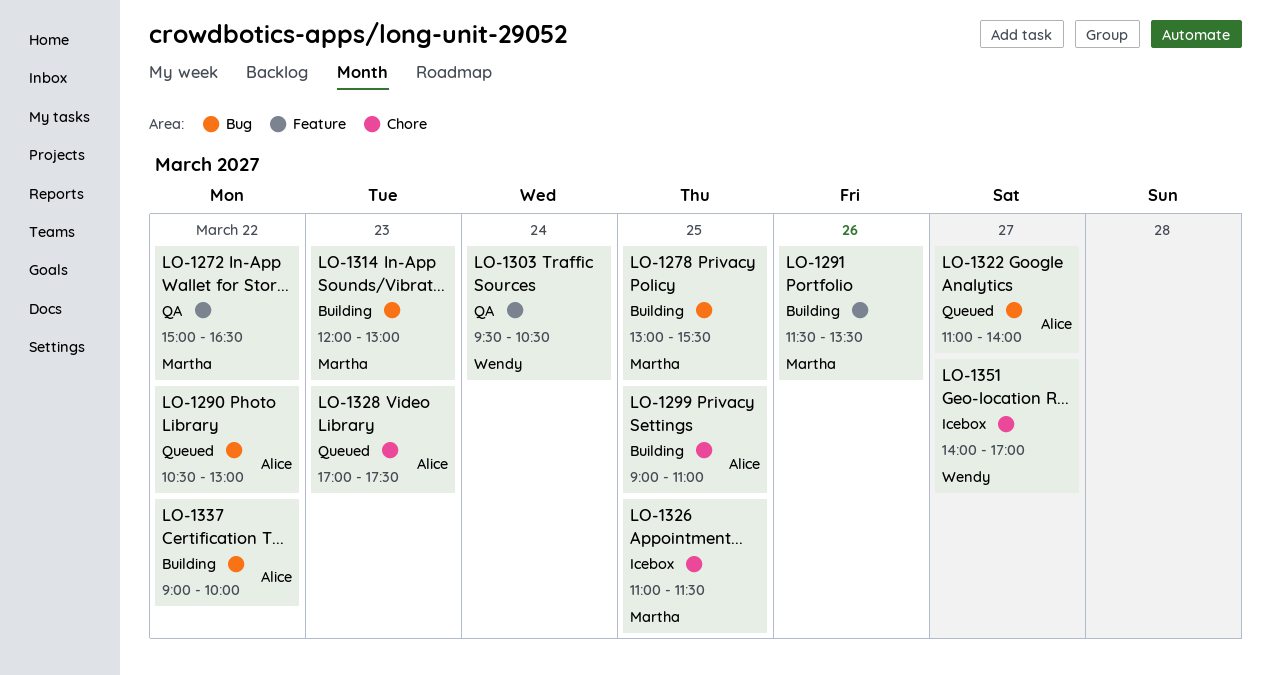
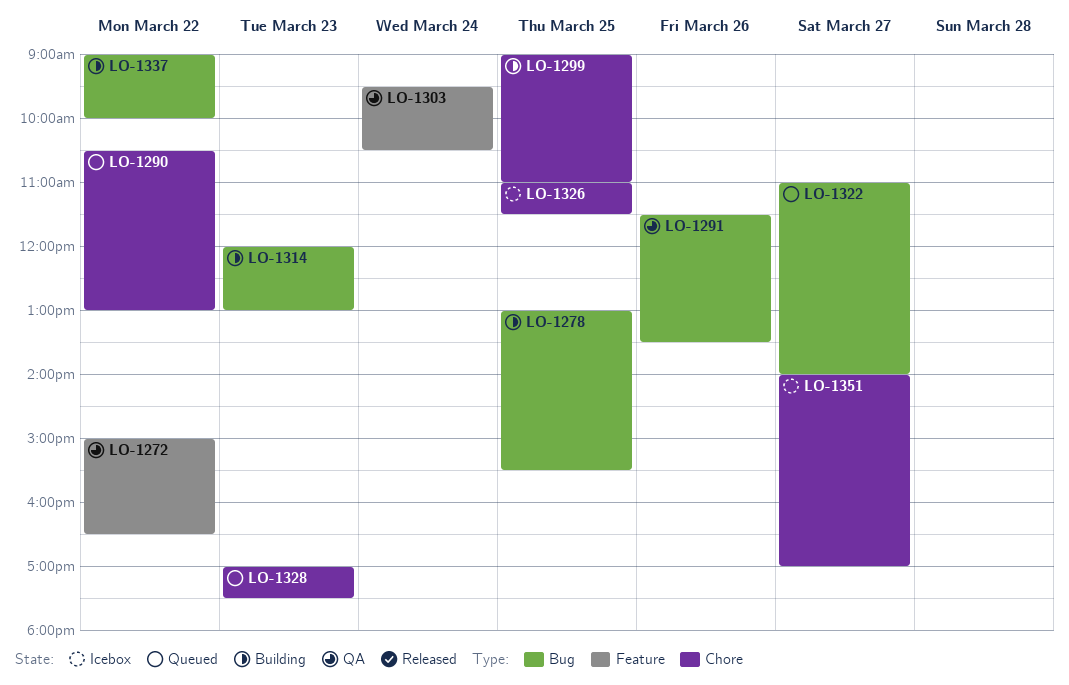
LO-1290, label: Bug -> Chore
LO-1291, status: Building -> QA
LO-1291, label: Feature -> Bug

